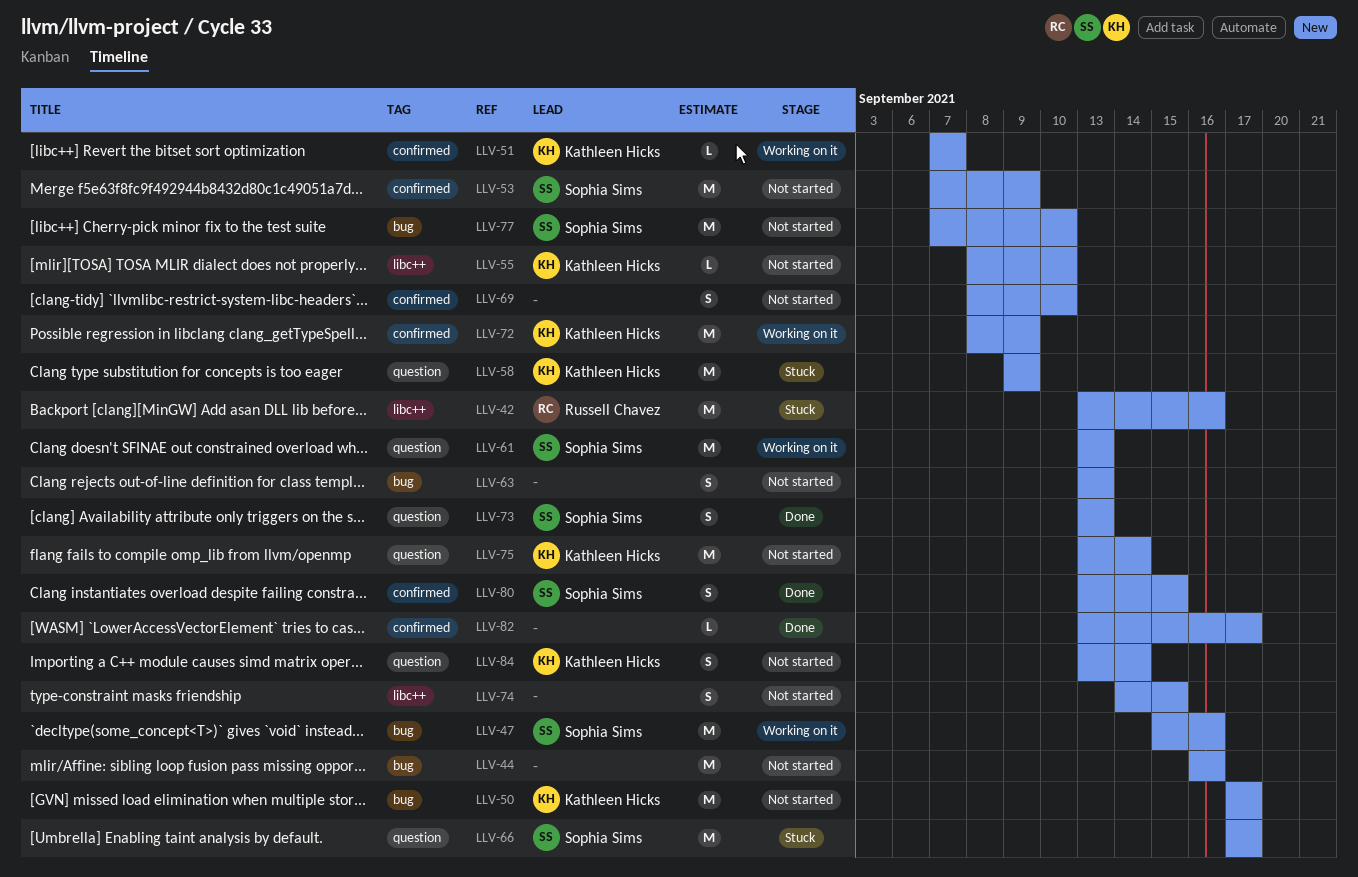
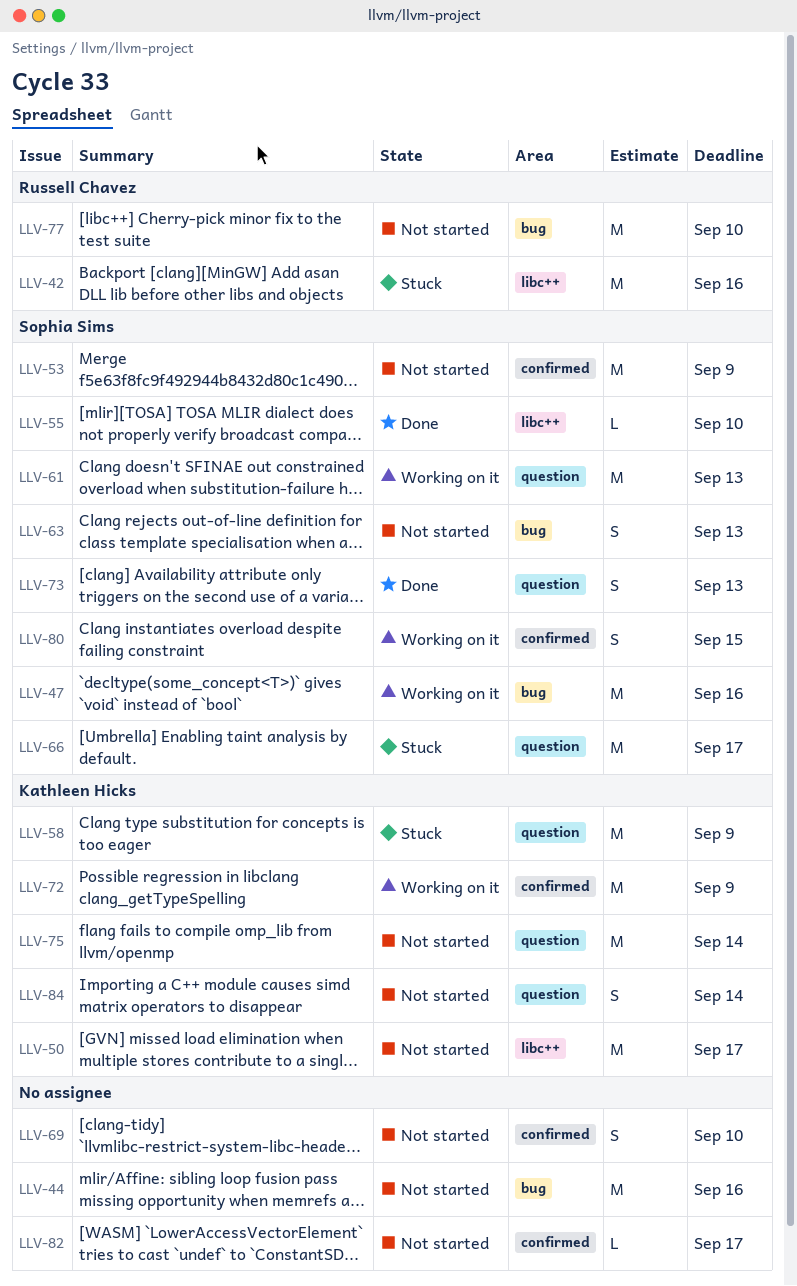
LLV-50, label: bug -> libc++
LLV-51: present -> none
LLV-55, status: Not started -> Done
LLV-55, owner: Kathleen Hicks -> Sophia Sims
LLV-63, owner: none -> Sophia Sims
LLV-74: present -> none
LLV-77, owner: Sophia Sims -> Russell Chavez
LLV-80, status: Done -> Working on it
LLV-82, status: Done -> Not started

